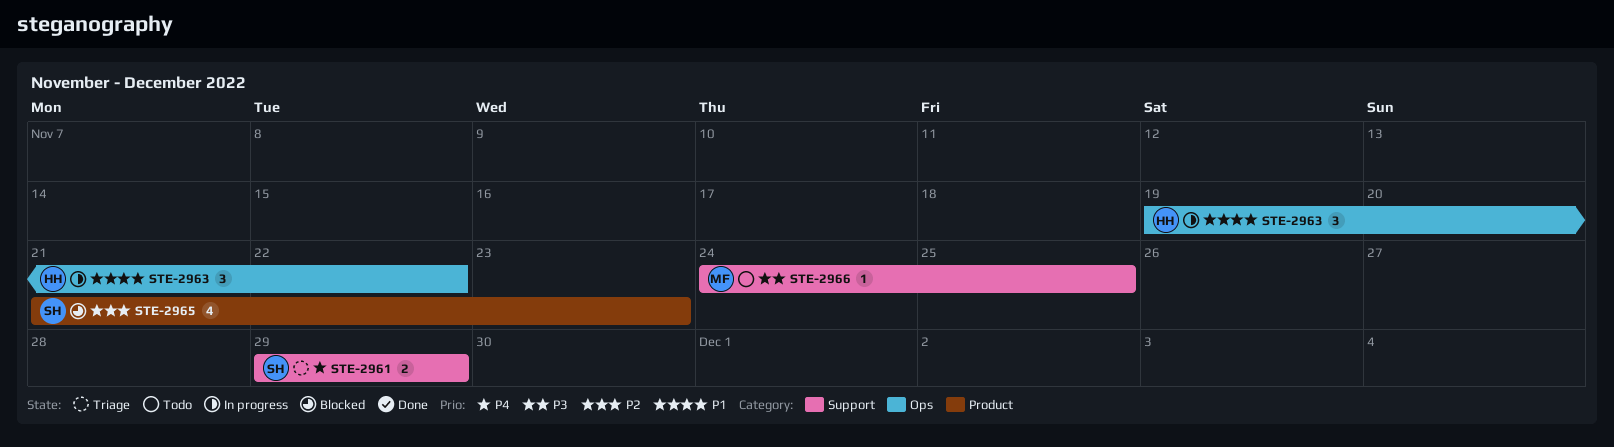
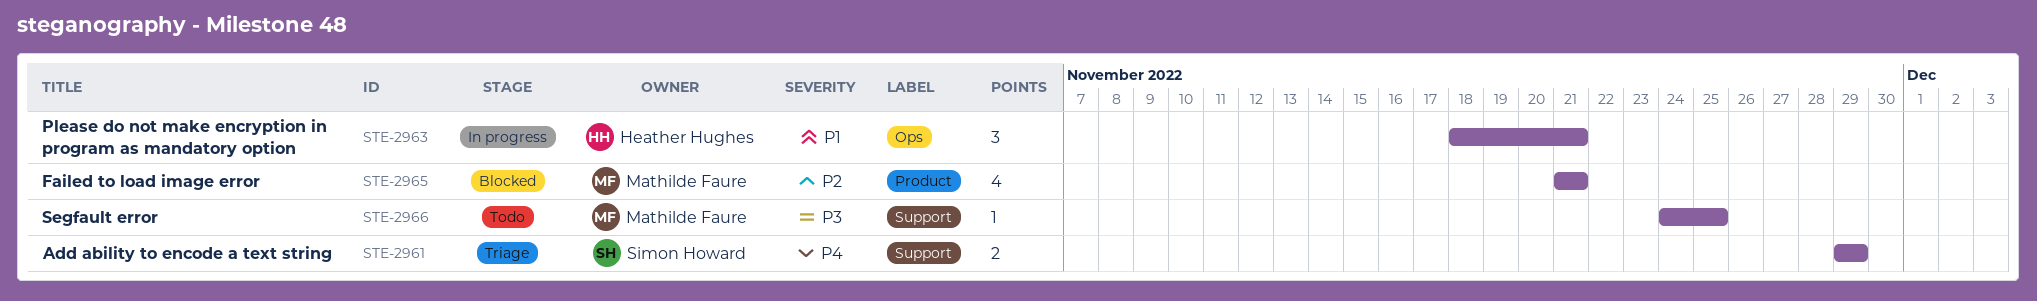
STE-2963, start: Nov 19 -> Nov 18
STE-2963, due: Nov 22 -> Nov 21
STE-2965, owner: Simon Howard -> Mathilde Faure
STE-2965, due: Nov 23 -> Nov 21

